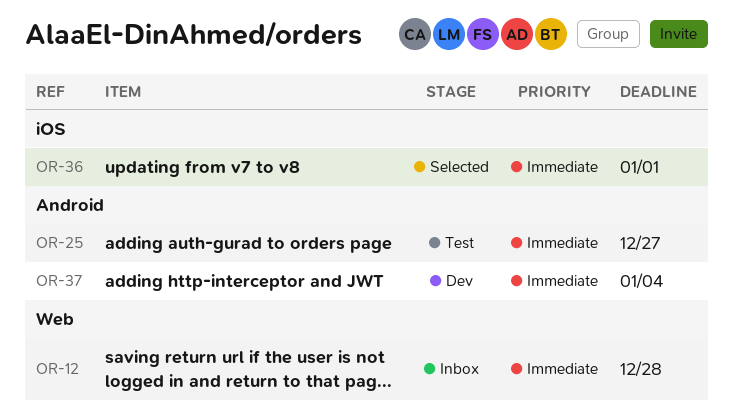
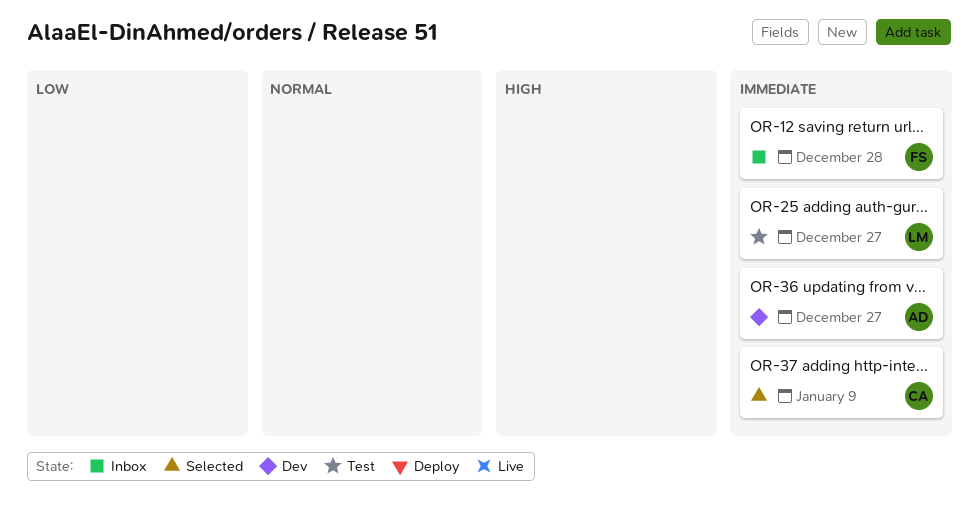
OR-36, status: Selected -> Dev
OR-36, due: Jan 1 -> Dec 27
OR-37, status: Dev -> Selected
OR-37, due: Jan 4 -> Jan 9

